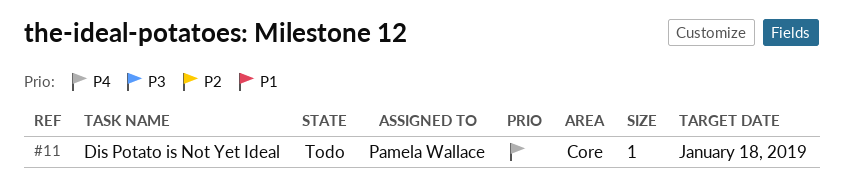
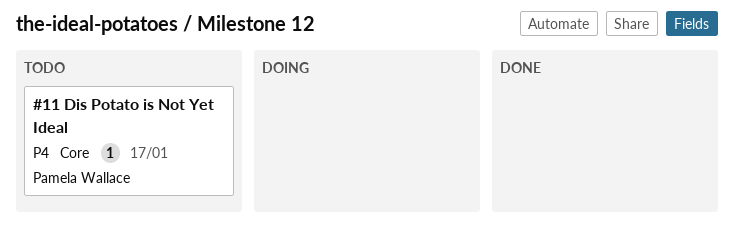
#11, due: Jan 18 -> Jan 17

